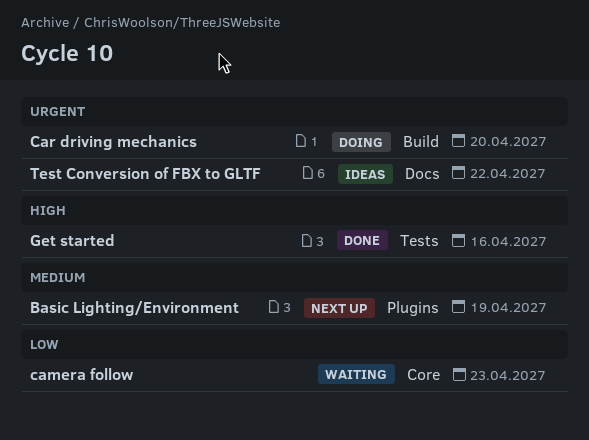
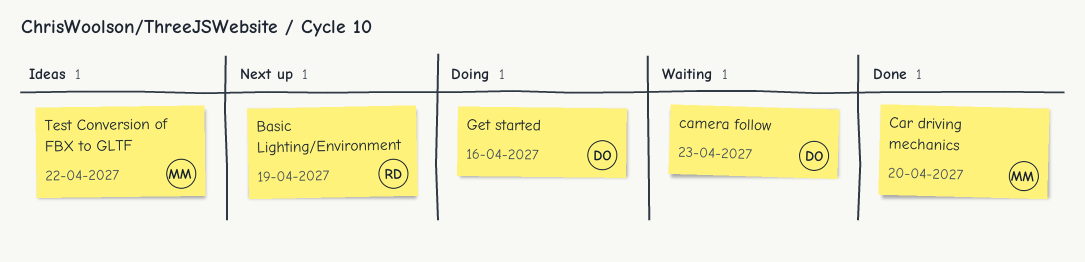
Car driving mechanics, status: Doing -> Done
Get started, status: Done -> Doing

